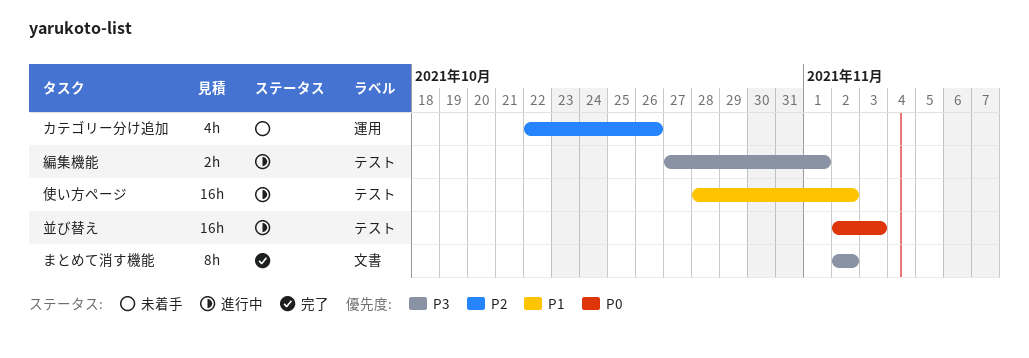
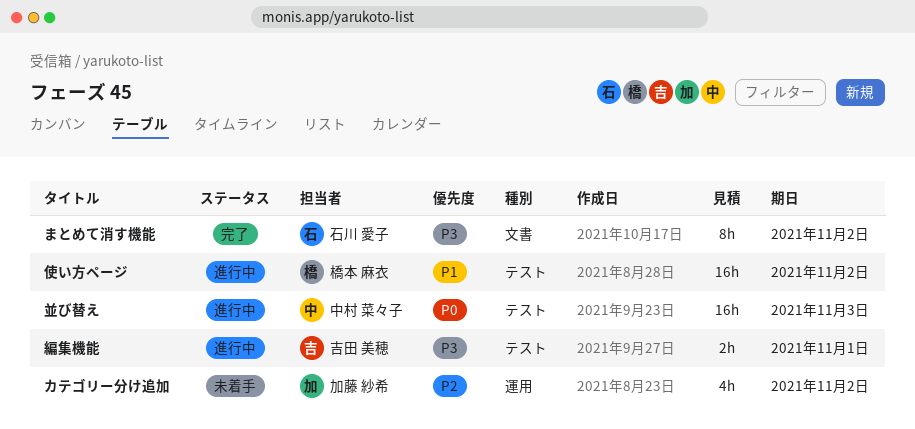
カテゴリー分け追加, due: Oct 26 -> Nov 2

